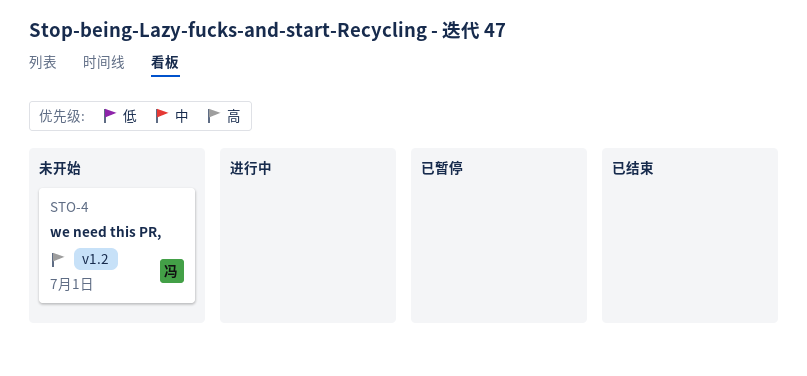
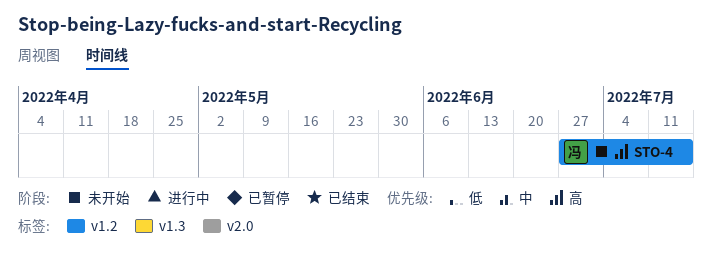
STO-4, due: Jul 1 -> Jul 15

